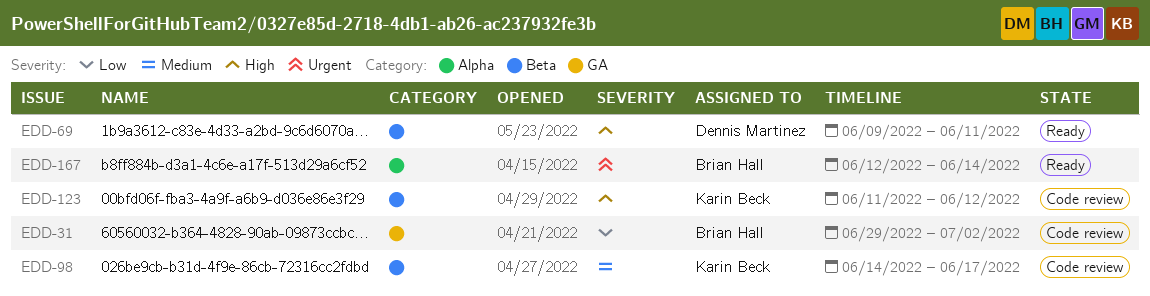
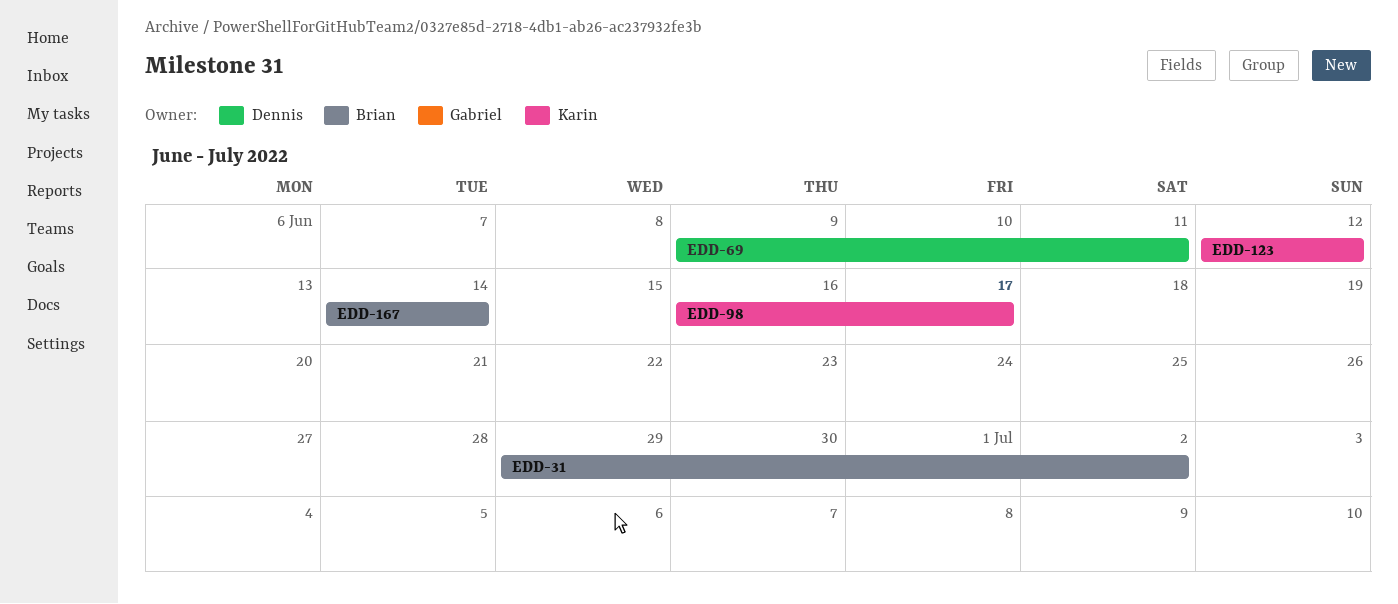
EDD-98, start: Jun 14 -> Jun 16
EDD-123, start: Jun 11 -> Jun 12
EDD-167, start: Jun 12 -> Jun 14

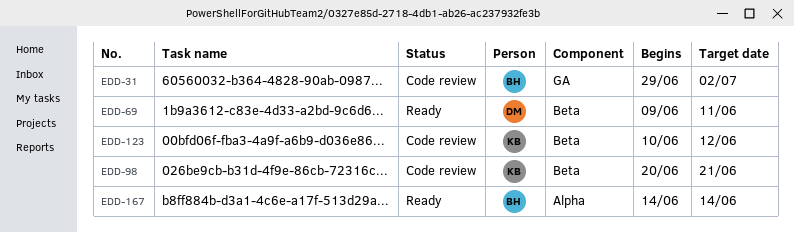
EDD-98, start: Jun 16 -> Jun 20
EDD-98, due: Jun 17 -> Jun 21
EDD-123, start: Jun 12 -> Jun 10

